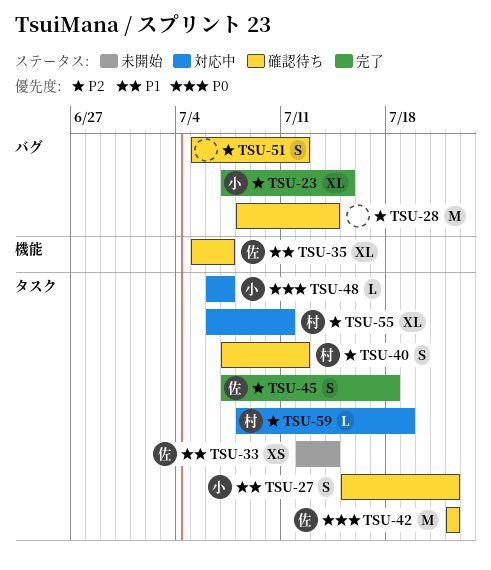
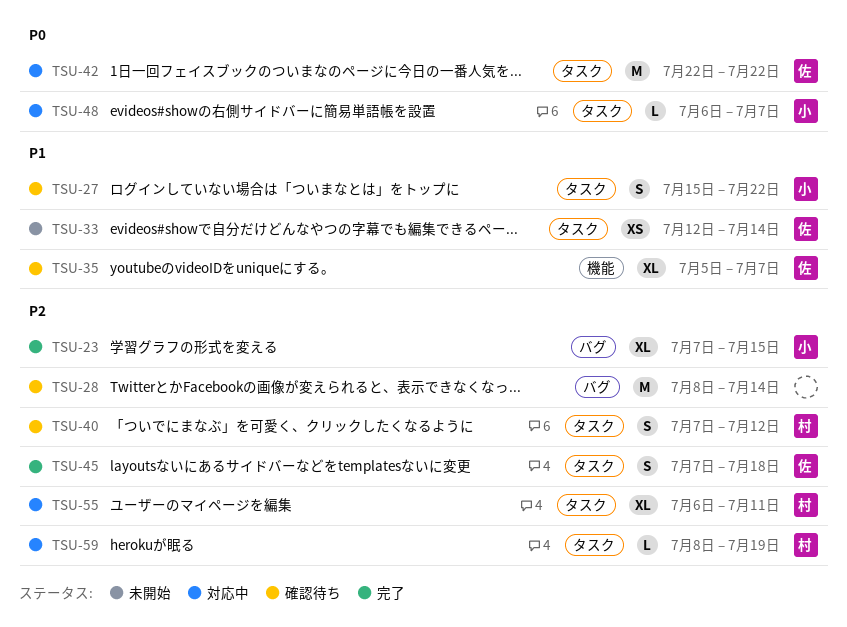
TSU-42, status: 確認待ち -> 対応中
TSU-51: present -> none

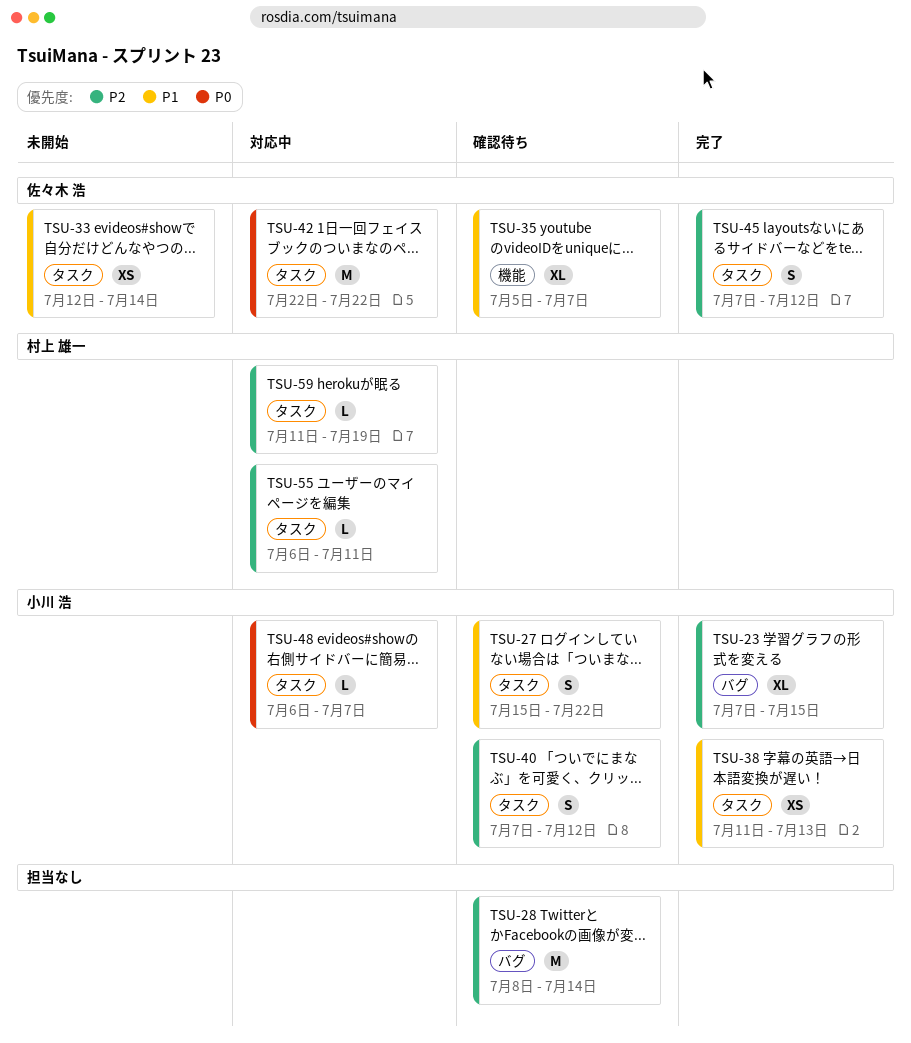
TSU-38: none -> present
TSU-40, owner: 村上 雄一 -> 小川 浩
TSU-45, due: Jul 18 -> Jul 12
TSU-55, estimate: XL -> L
TSU-59, start: Jul 8 -> Jul 11

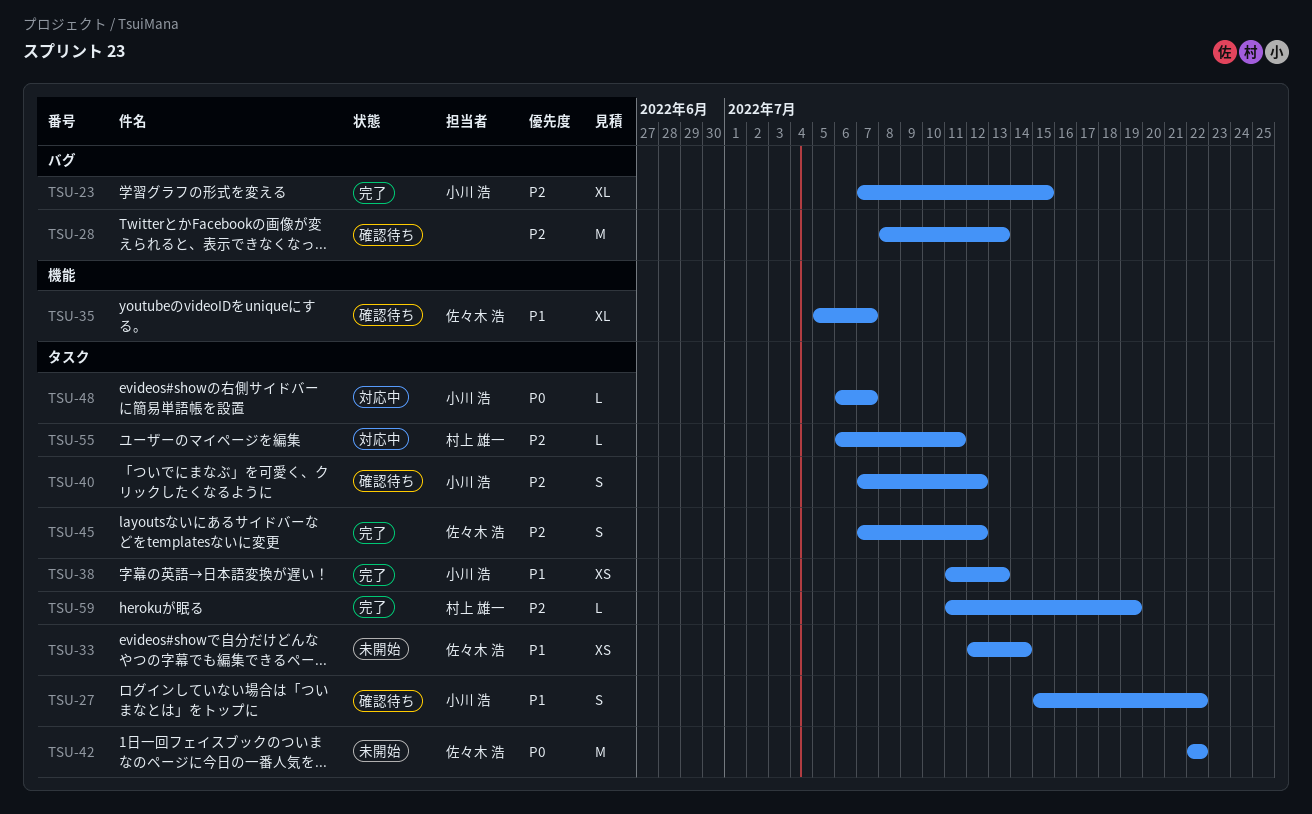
TSU-28, due: Jul 14 -> Jul 13
TSU-42, status: 対応中 -> 未開始
TSU-59, status: 対応中 -> 完了

